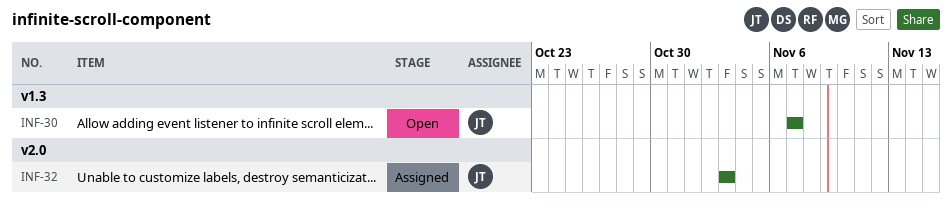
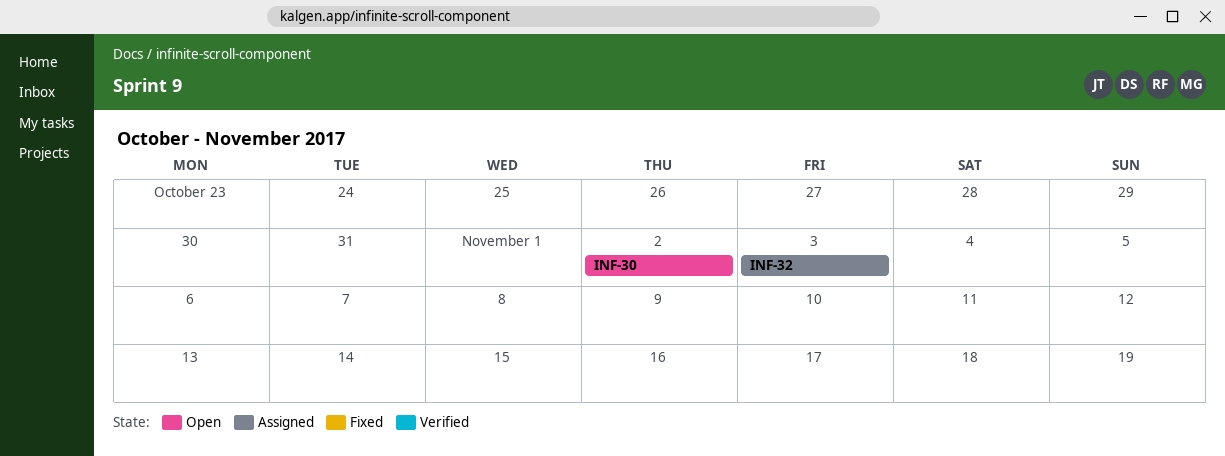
INF-30, start: Nov 7 -> Nov 2
INF-30, due: Nov 7 -> Nov 2

